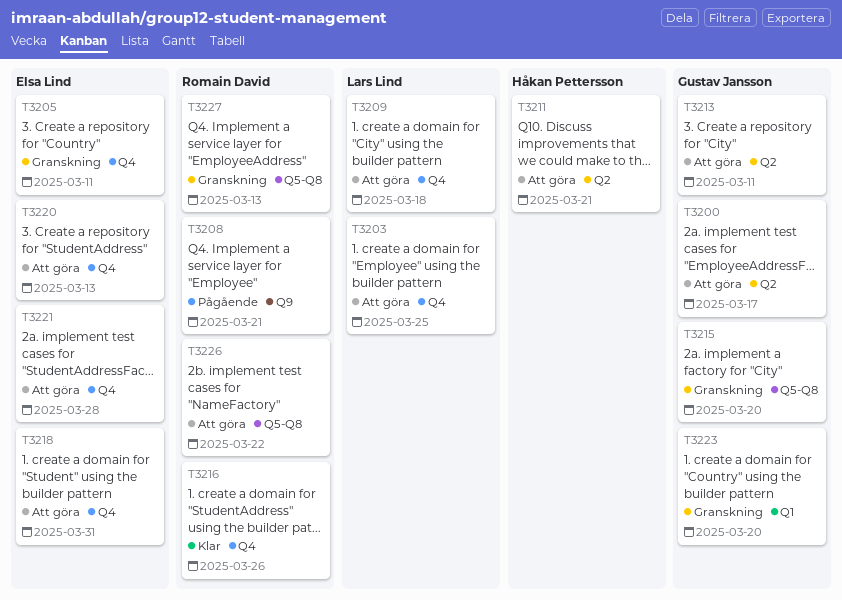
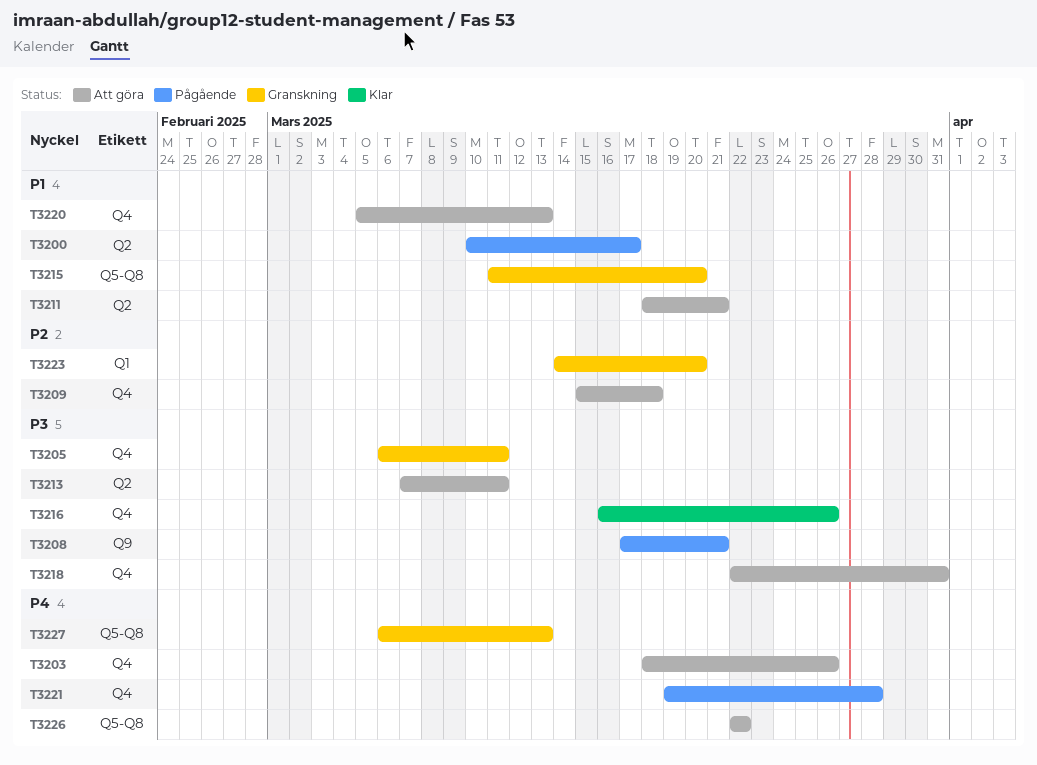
T3200, status: Att göra -> Pågående
T3203, due: Mar 25 -> Mar 26
T3221, status: Att göra -> Pågående

